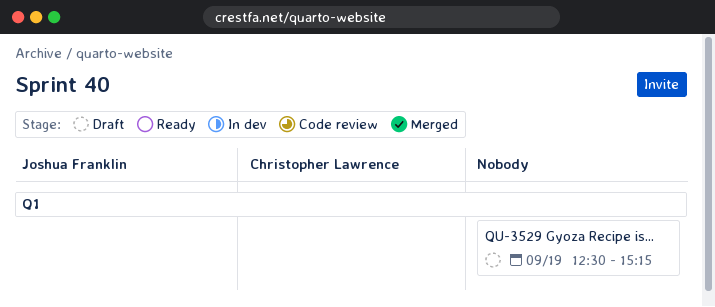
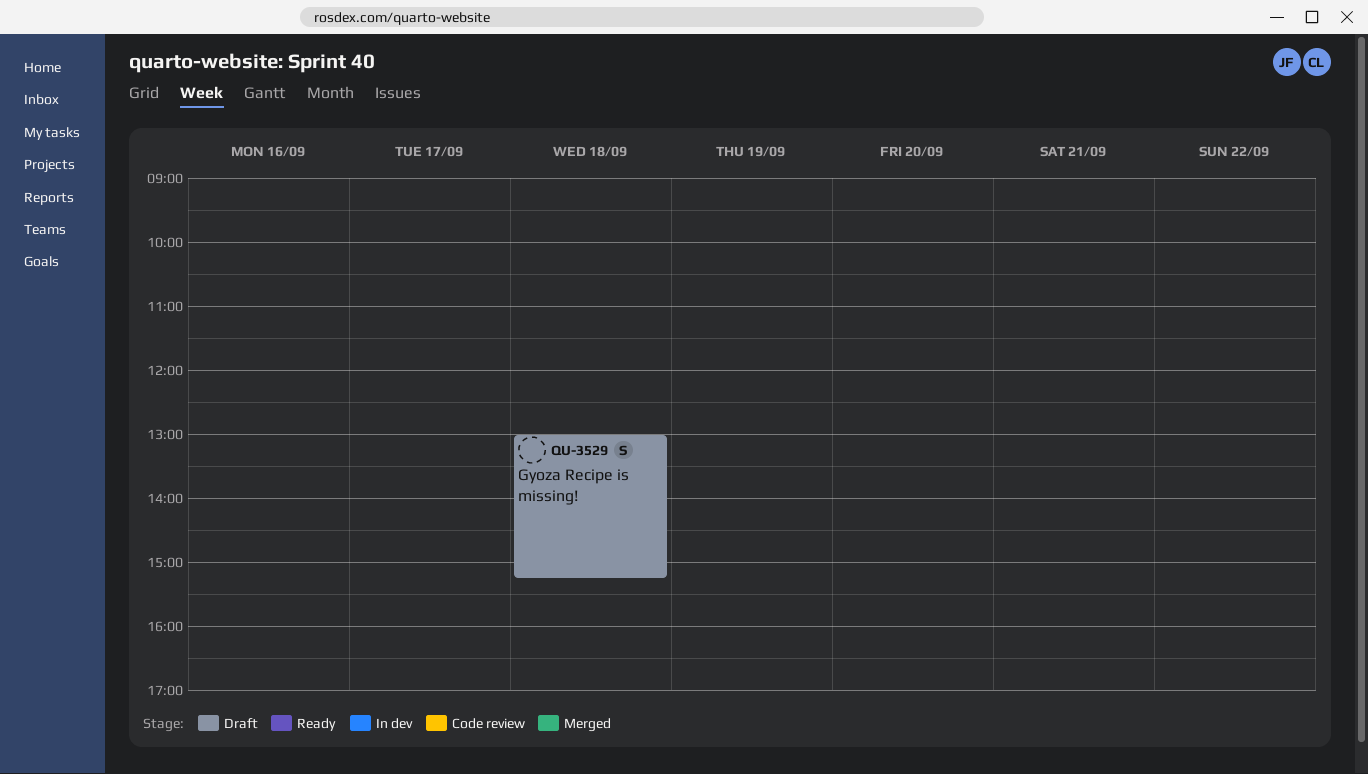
QU-3529, day: Sep 19 -> Sep 18
QU-3529, begins: 12:30 -> 13:00

